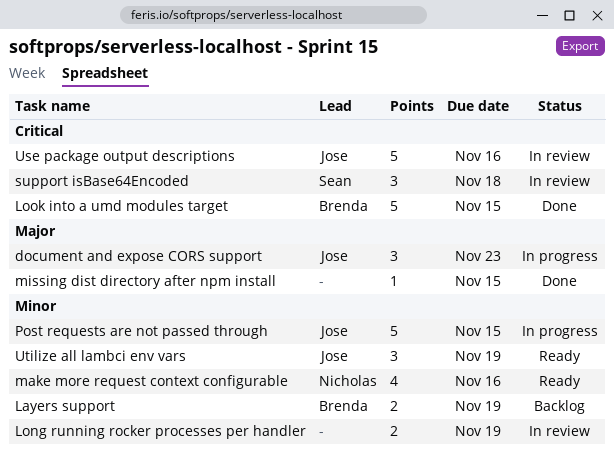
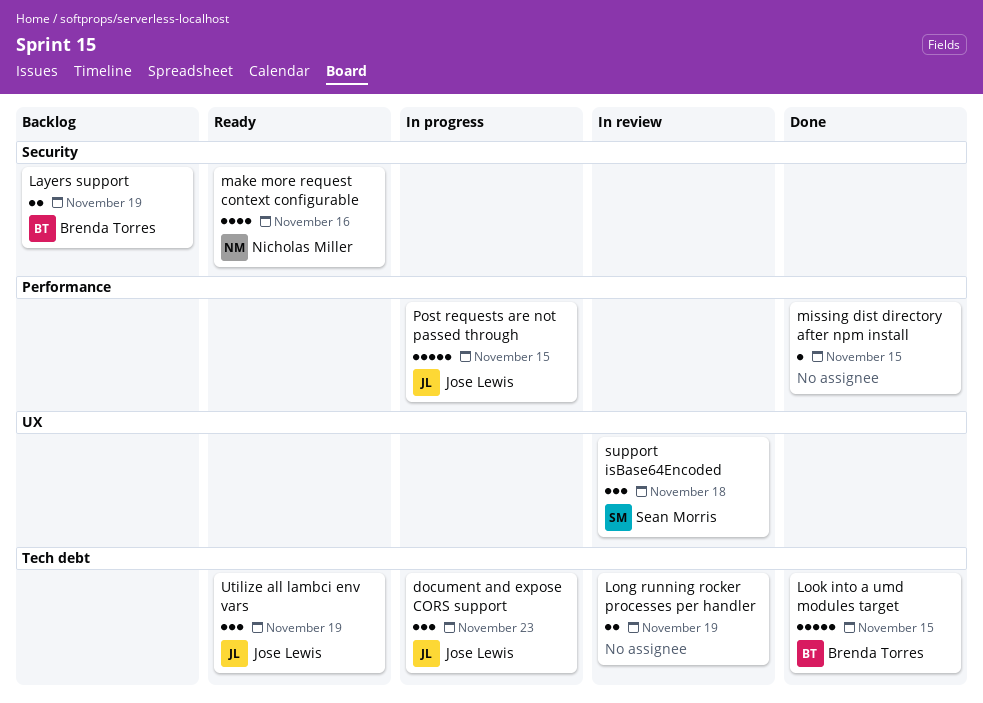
Use package output descriptions: present -> none

